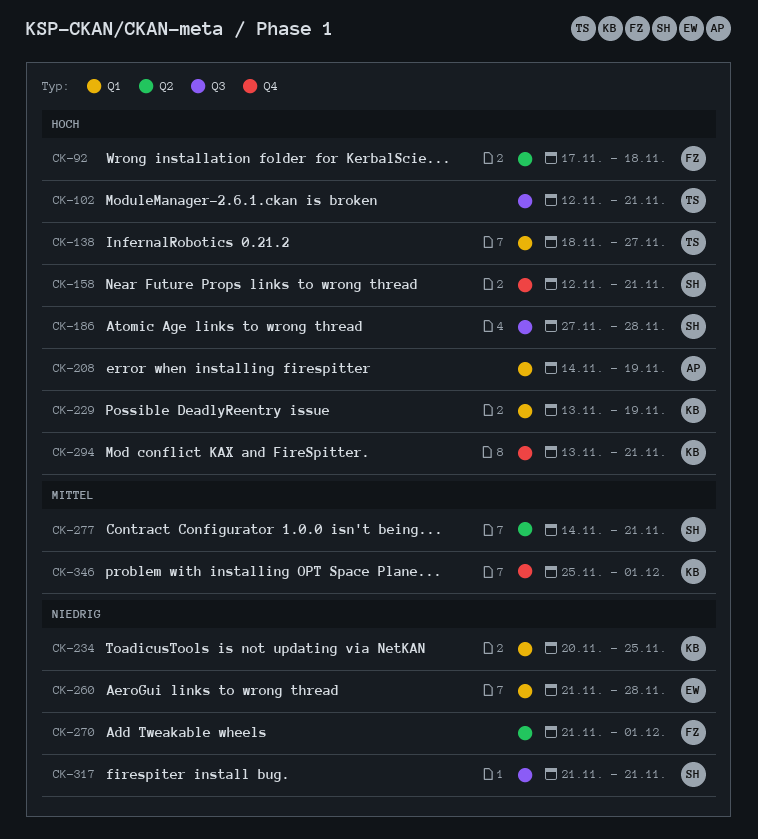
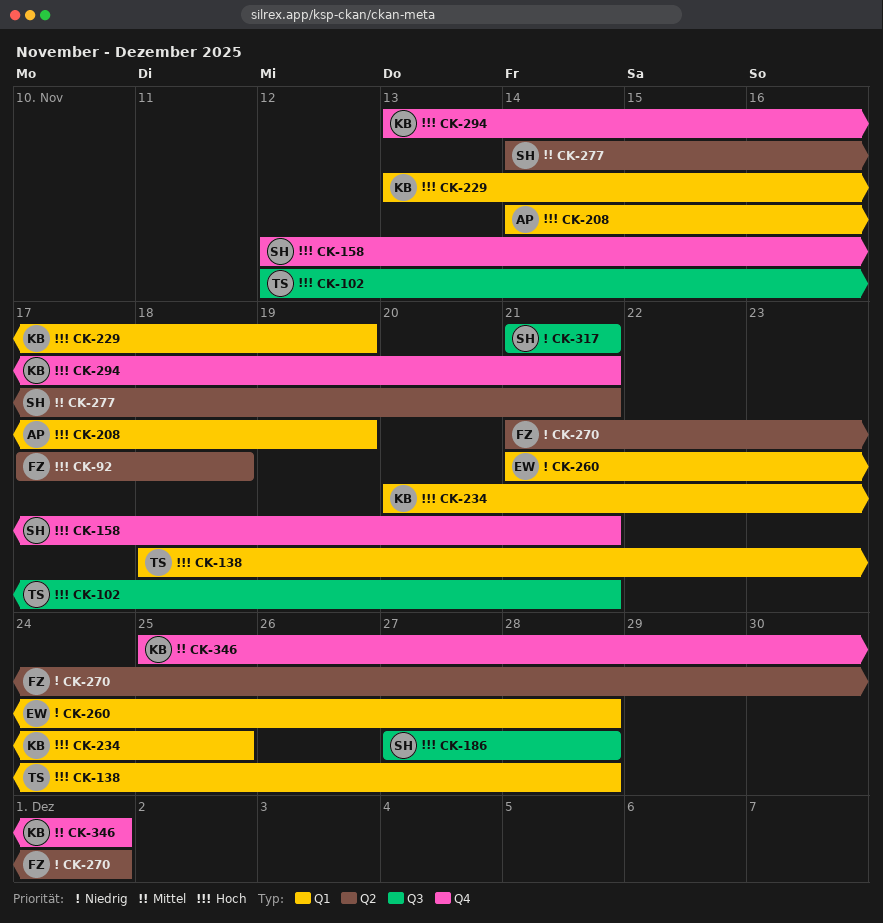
CK-138, due: Nov 27 -> Nov 28
CK-234, priority: Niedrig -> Hoch

